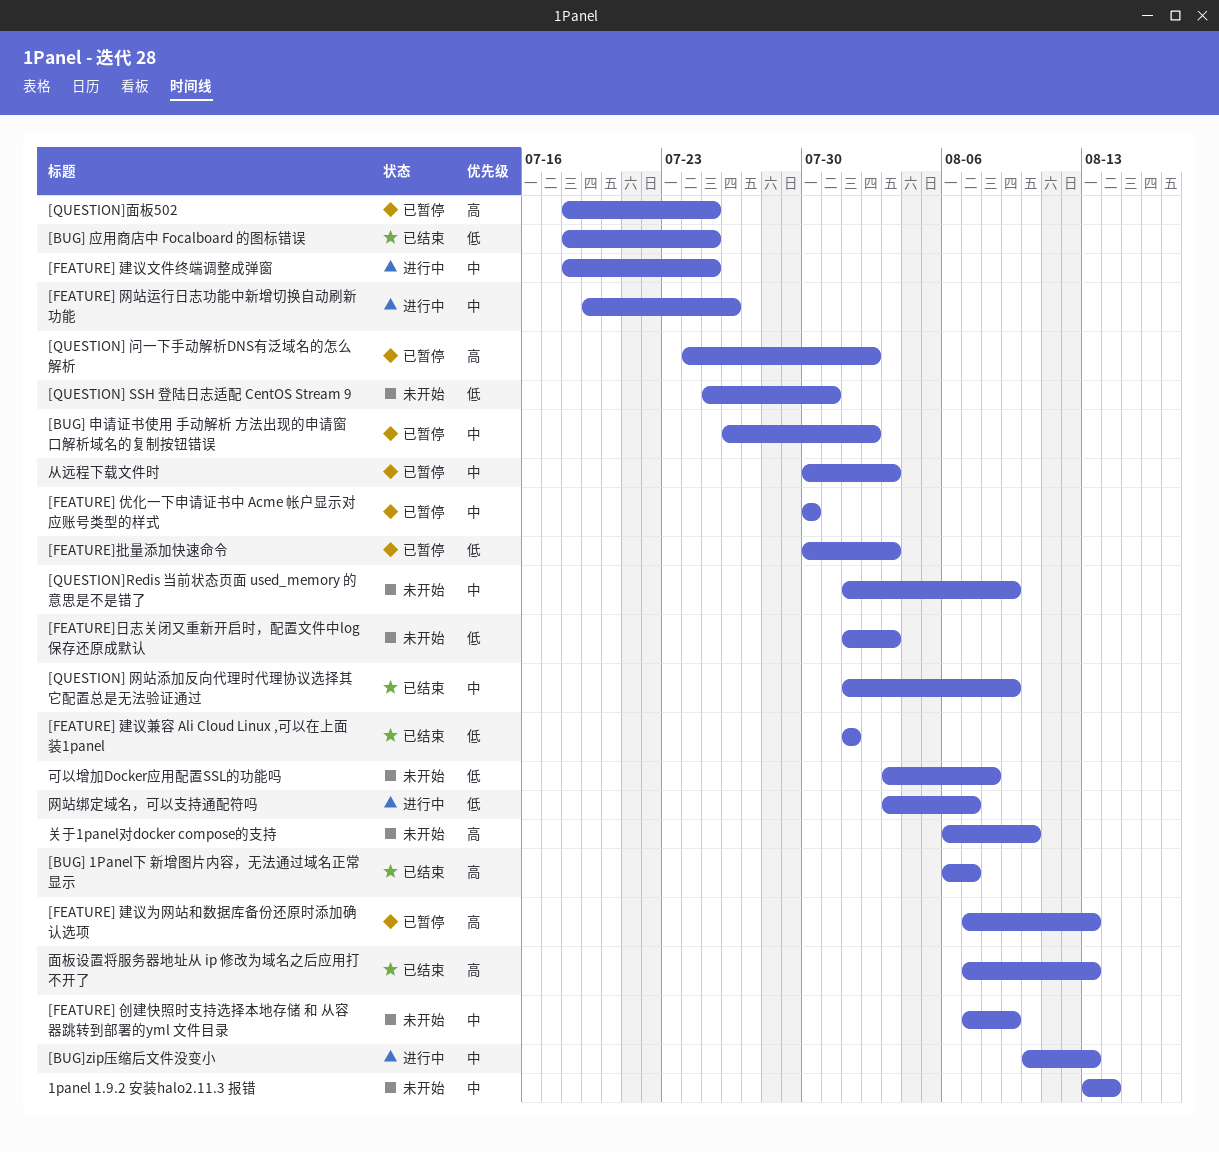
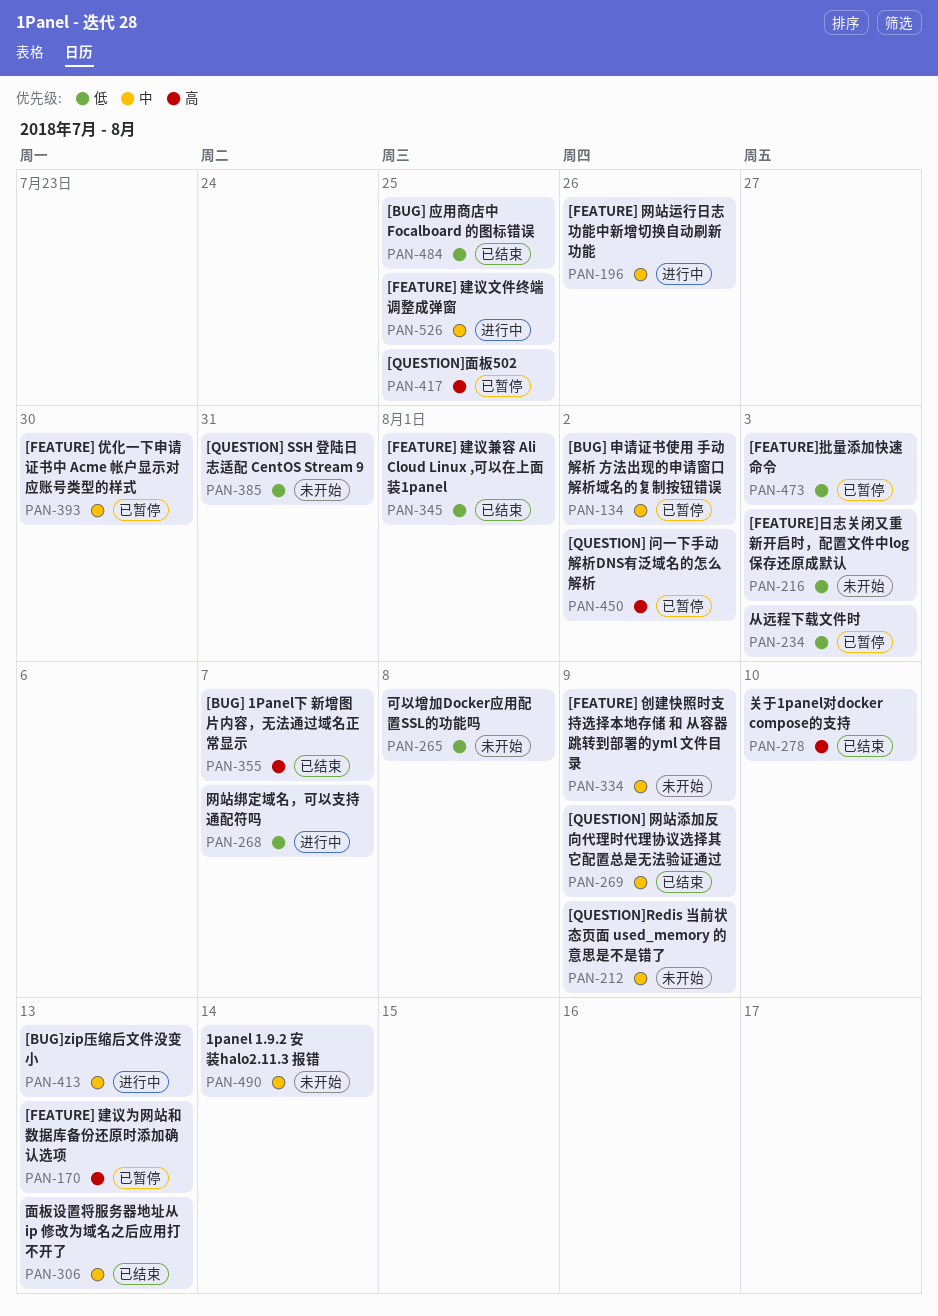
从远程下载文件时, priority: 中 -> 低
关于1panel对docker compose的支持, status: 未开始 -> 已结束
面板设置将服务器地址从 ip 修改为域名之后应用打不开了, priority: 高 -> 中

